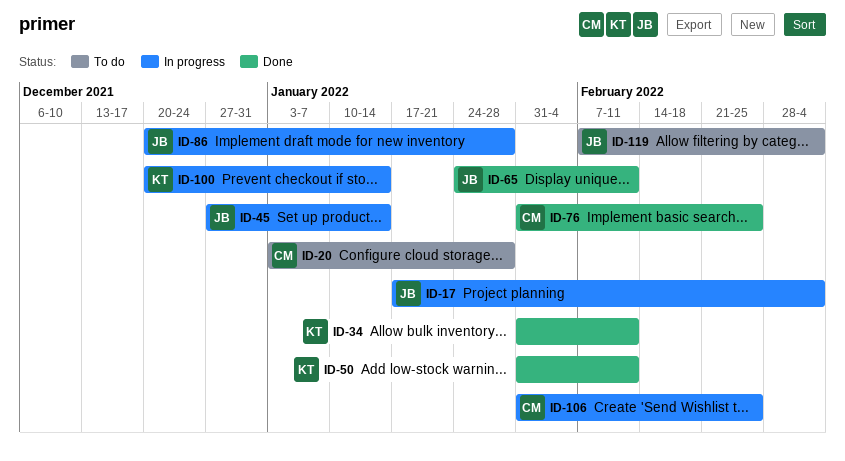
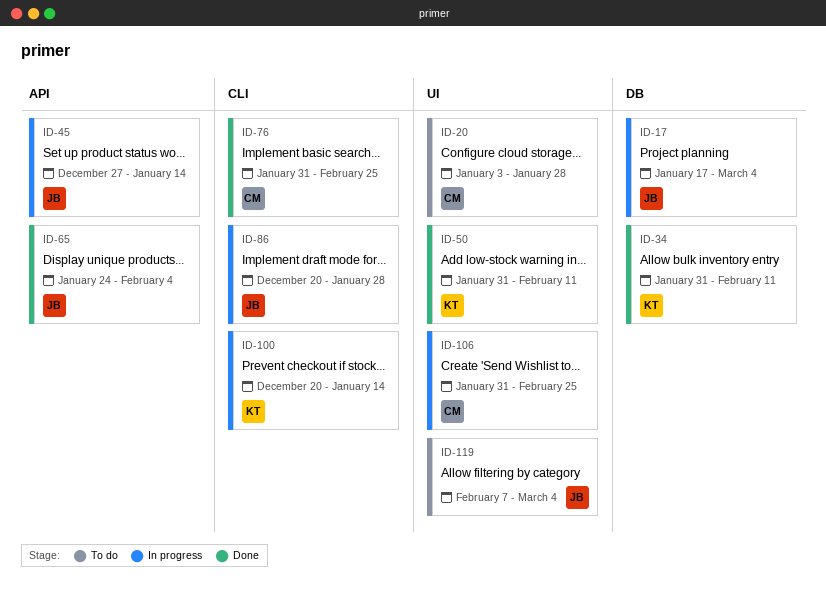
ID-65, due: Feb 11 -> Feb 4

